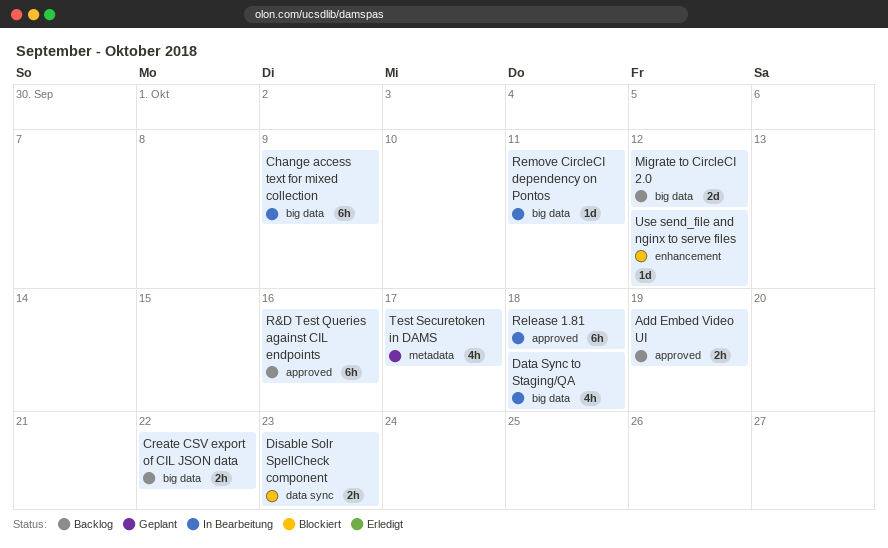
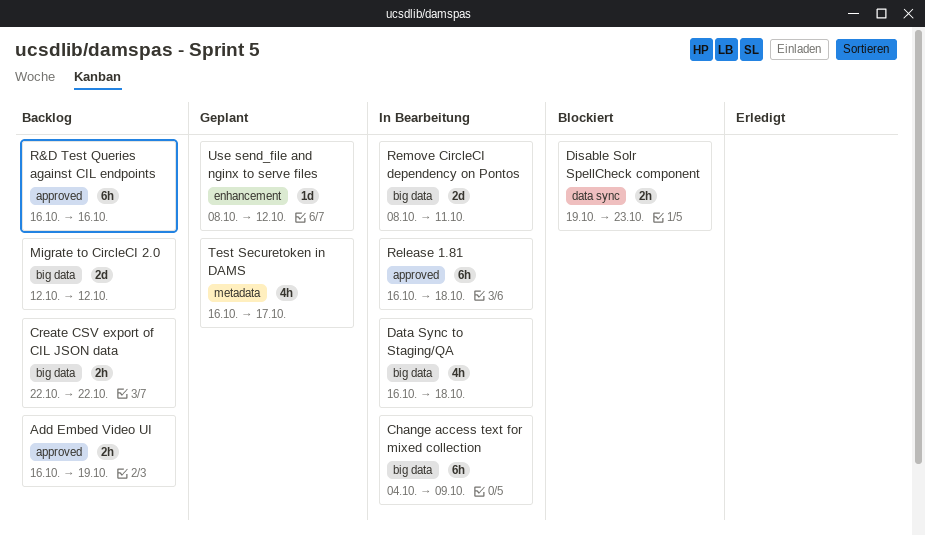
Remove CircleCI dependency on Pontos, estimate: 1d -> 2d
Use send_file and nginx to serve files, status: Blockiert -> Geplant

